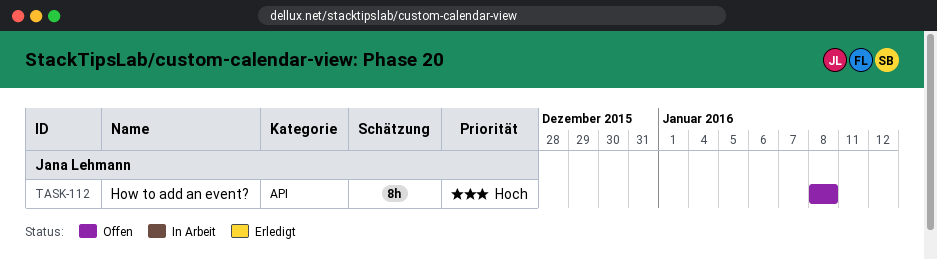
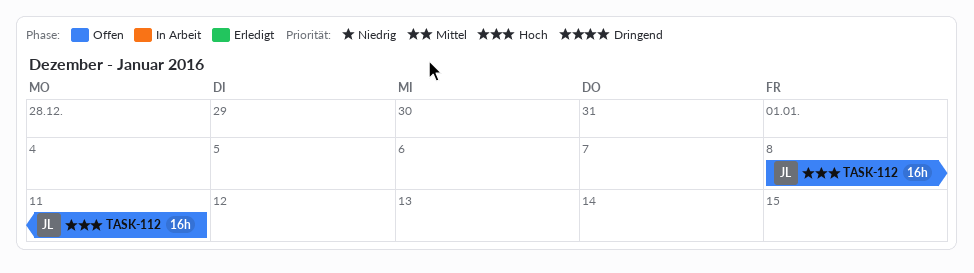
TASK-112, estimate: 8h -> 16h
TASK-112, due: Jan 8 -> Jan 11

